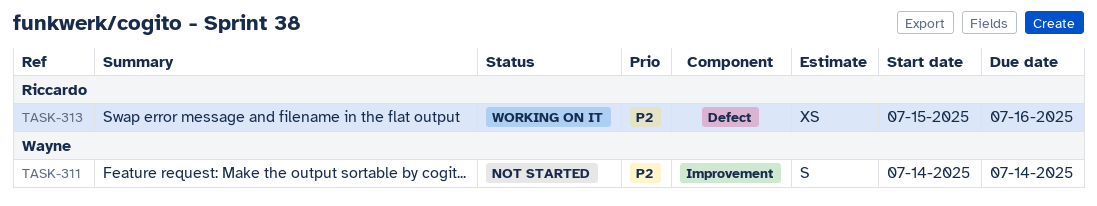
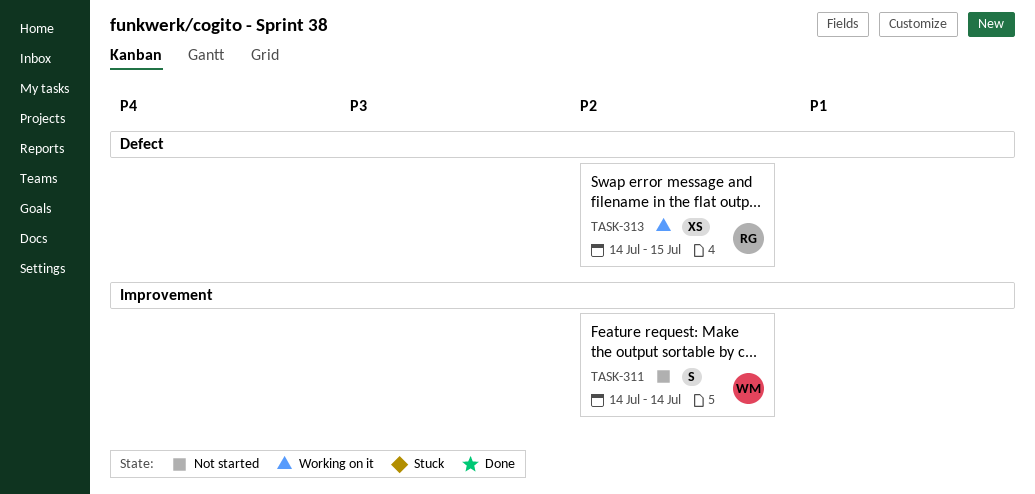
TASK-313, start: Jul 15 -> Jul 14
TASK-313, due: Jul 16 -> Jul 15

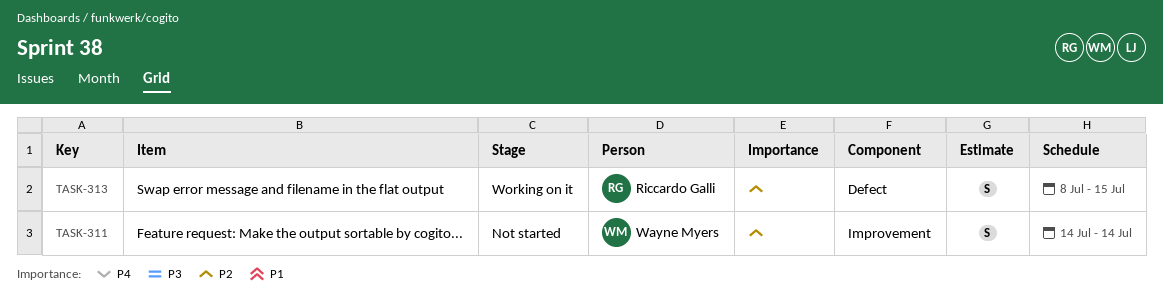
TASK-313, estimate: XS -> S
TASK-313, start: Jul 14 -> Jul 8

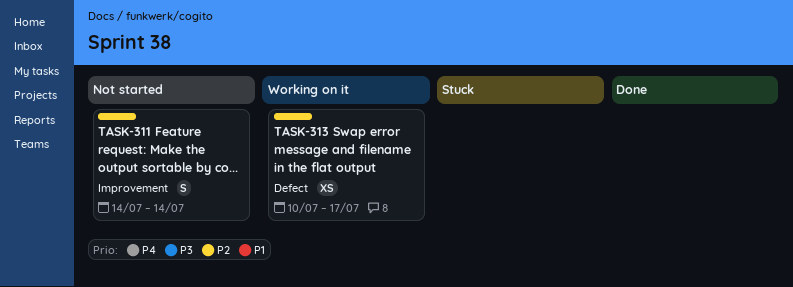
TASK-313, estimate: S -> XS
TASK-313, start: Jul 8 -> Jul 10
TASK-313, due: Jul 15 -> Jul 17

